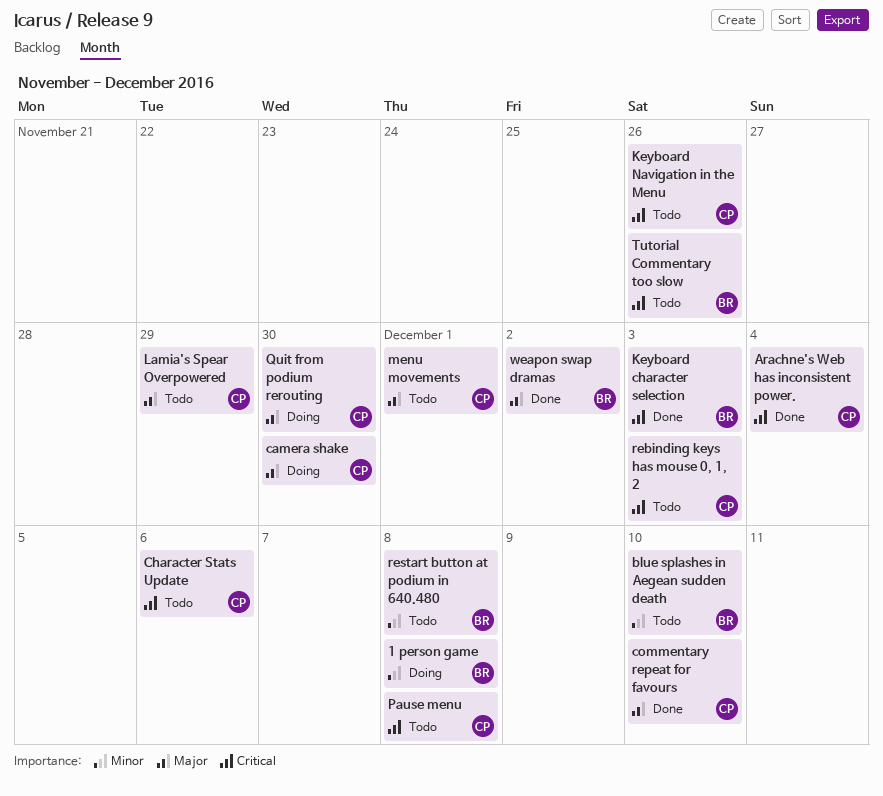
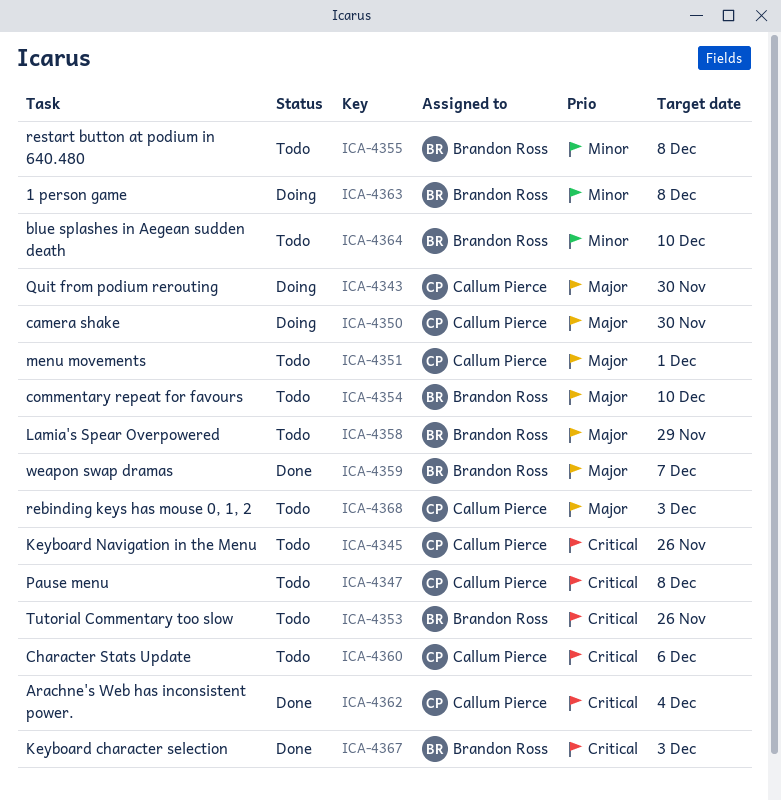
commentary repeat for favours, status: Done -> Todo
commentary repeat for favours, owner: Callum Pierce -> Brandon Ross
Lamia's Spear Overpowered, owner: Callum Pierce -> Brandon Ross
rebinding keys has mouse 0, 1, 2, priority: Critical -> Major
weapon swap dramas, due: Dec 2 -> Dec 7

